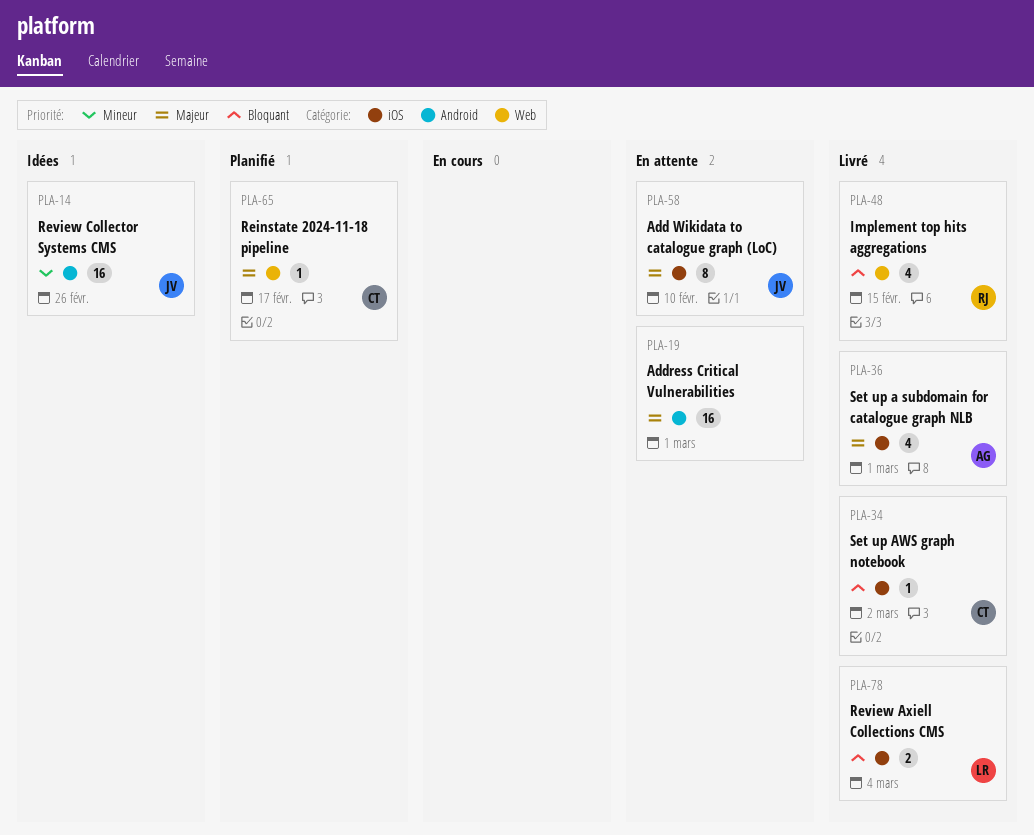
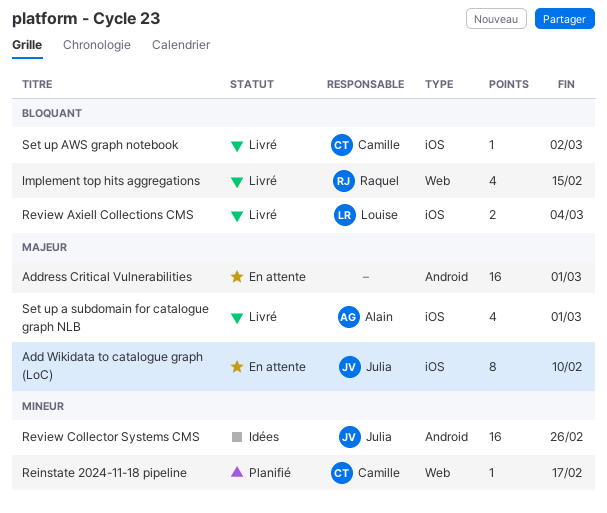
Reinstate 2024-11-18 pipeline, priority: Majeur -> Mineur

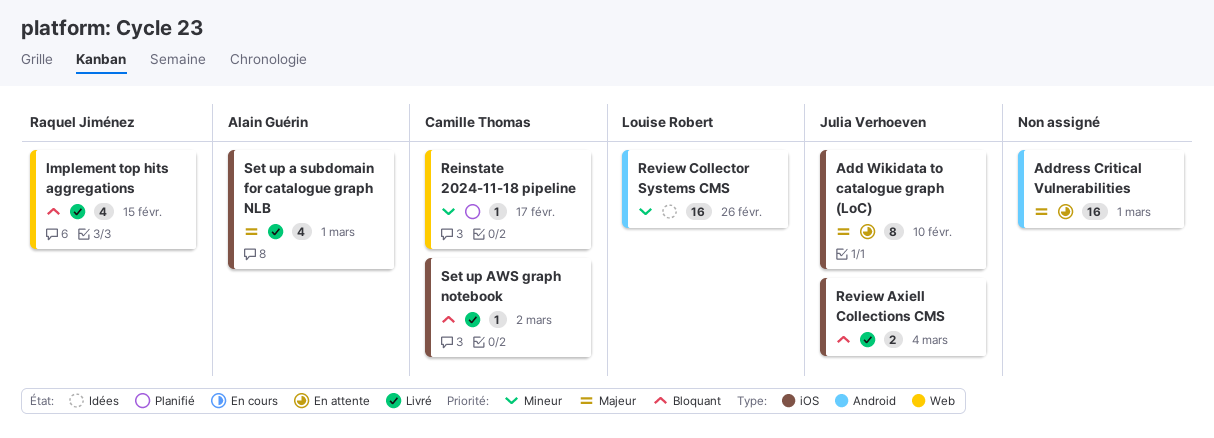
Review Axiell Collections CMS, owner: Louise Robert -> Julia Verhoeven
Review Collector Systems CMS, owner: Julia Verhoeven -> Louise Robert

